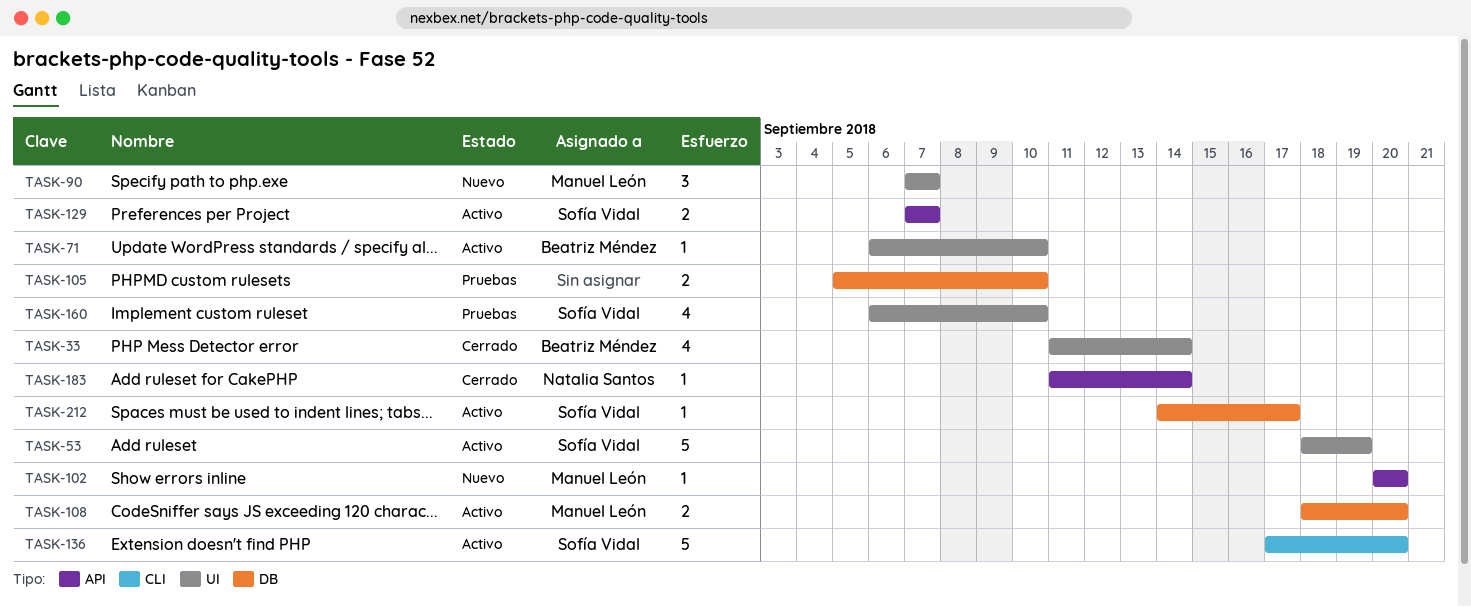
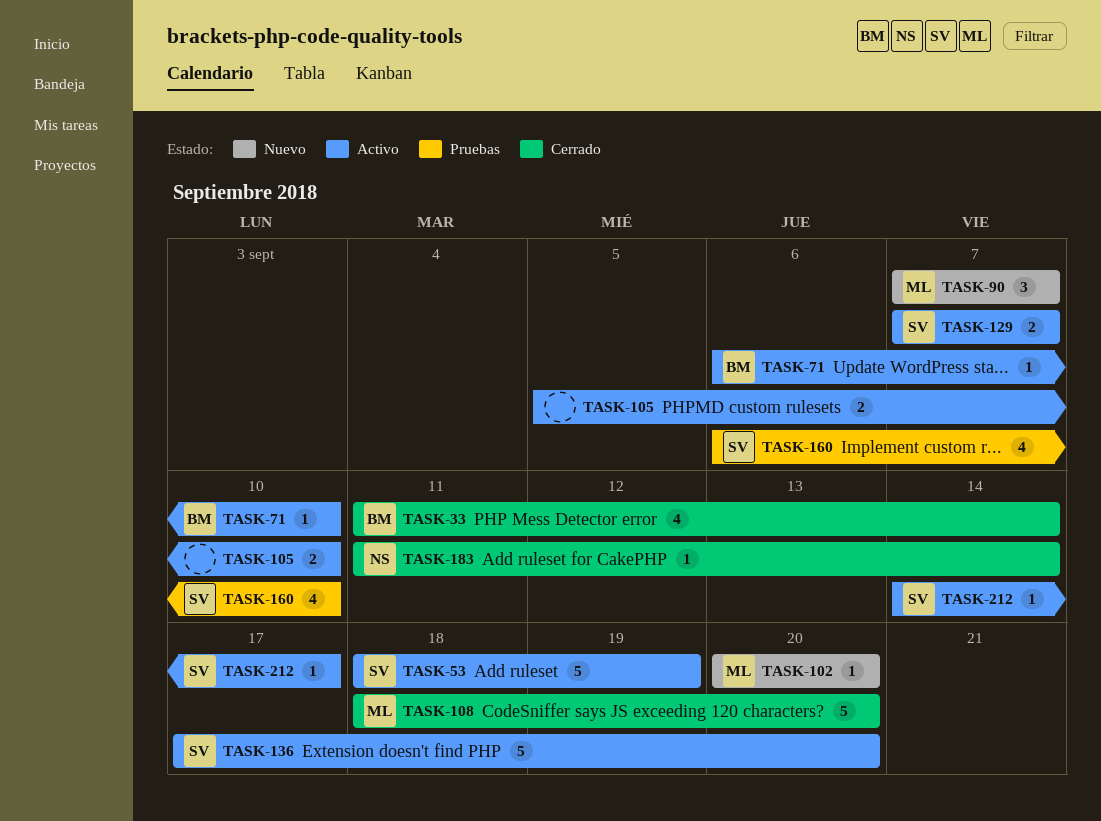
TASK-105, status: Pruebas -> Activo
TASK-108, status: Activo -> Cerrado
TASK-108, estimate: 2 -> 5

